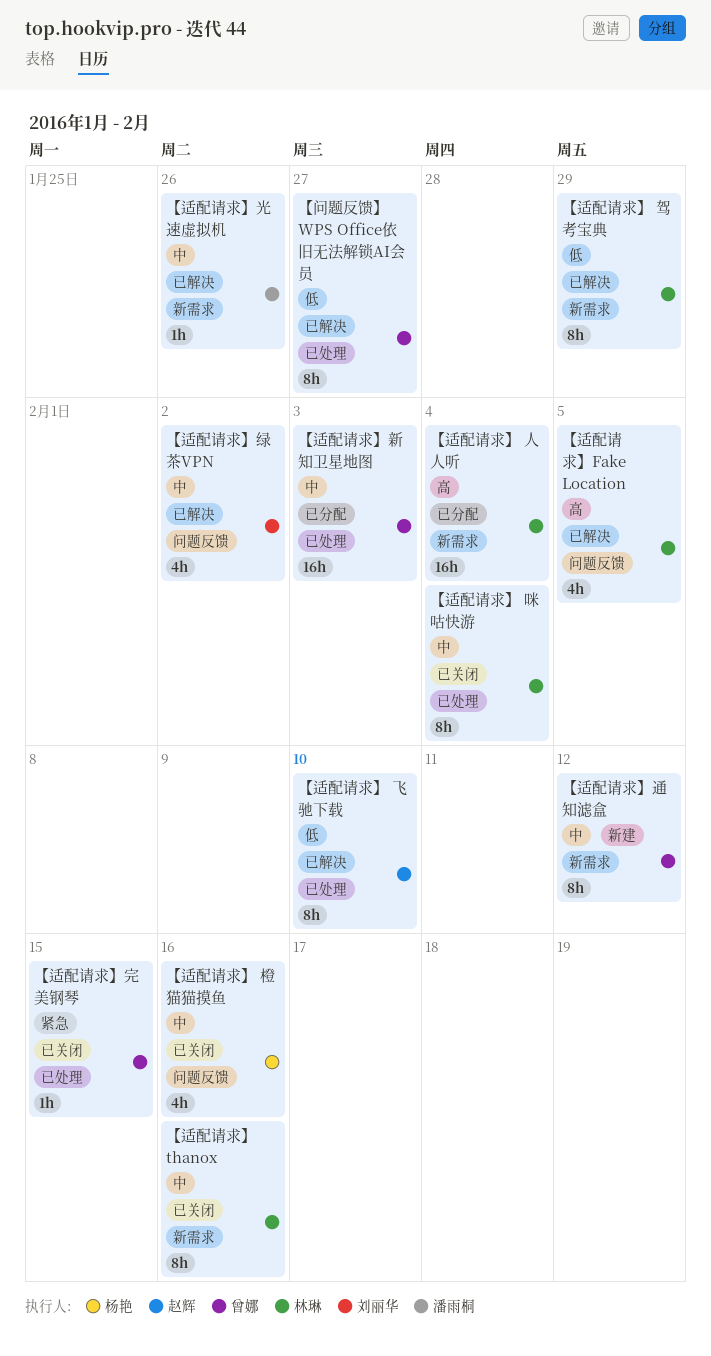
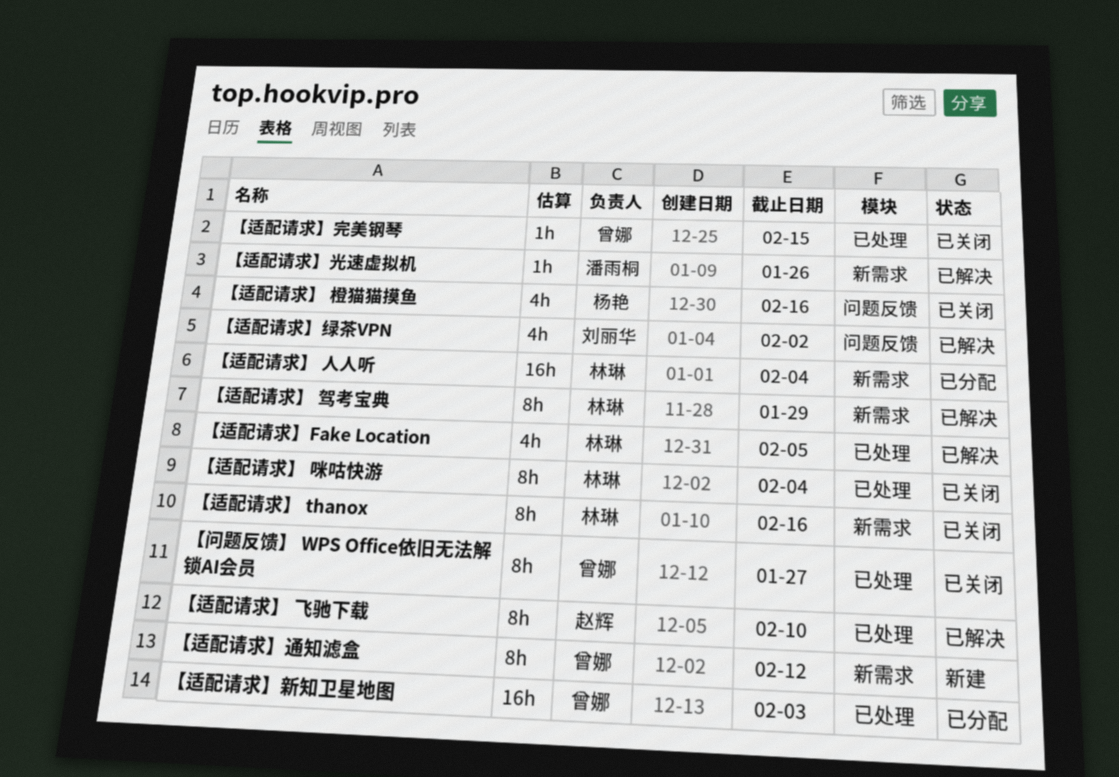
【适配请求】Fake Location, label: 问题反馈 -> 已处理
【问题反馈】 WPS Office依旧无法解锁AI会员, status: 已解决 -> 已关闭

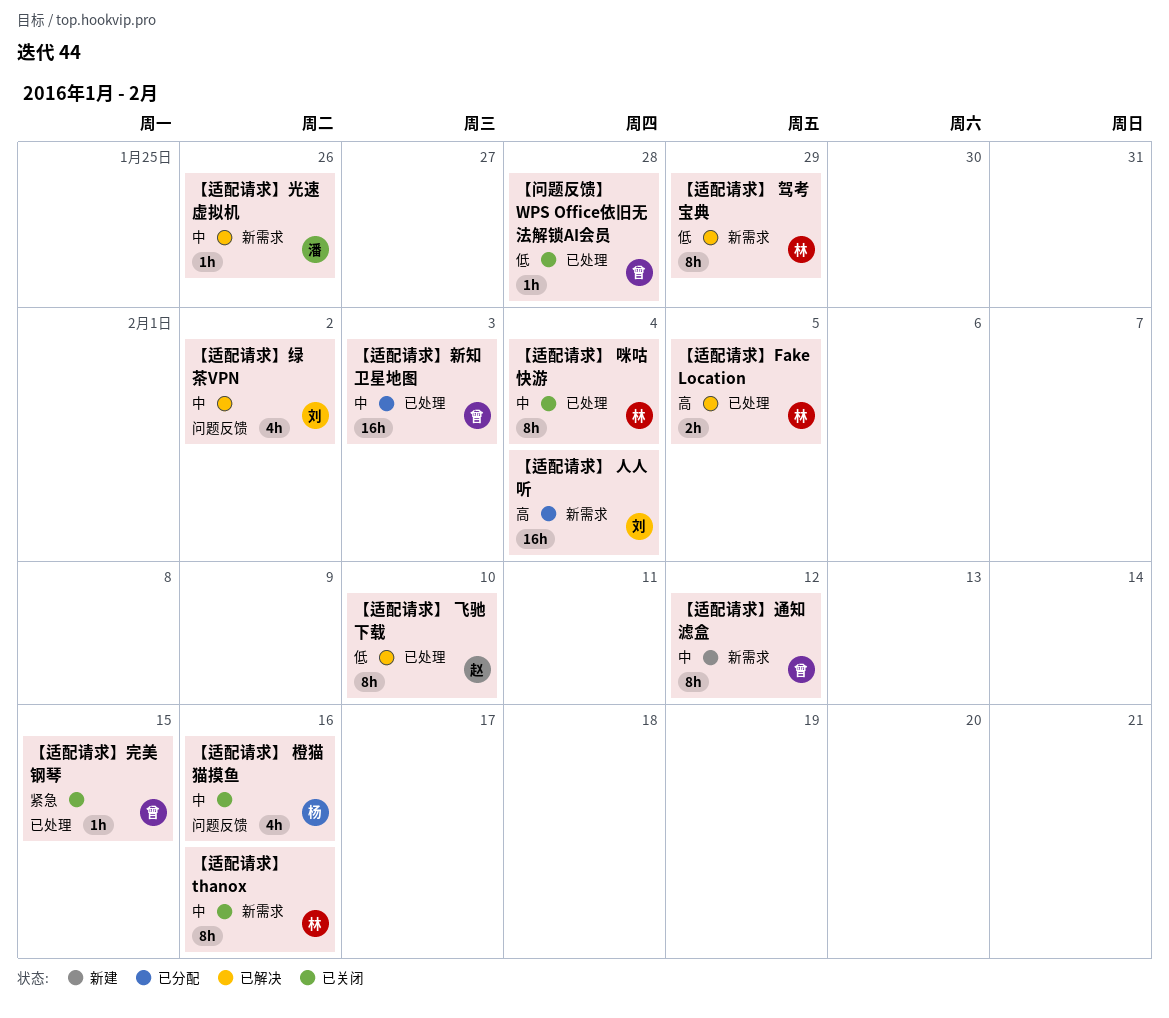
【适配请求】 人人听, owner: 林琳 -> 刘丽华
【适配请求】Fake Location, estimate: 4h -> 2h
【问题反馈】 WPS Office依旧无法解锁AI会员, estimate: 8h -> 1h
【问题反馈】 WPS Office依旧无法解锁AI会员, due: Jan 27 -> Jan 28

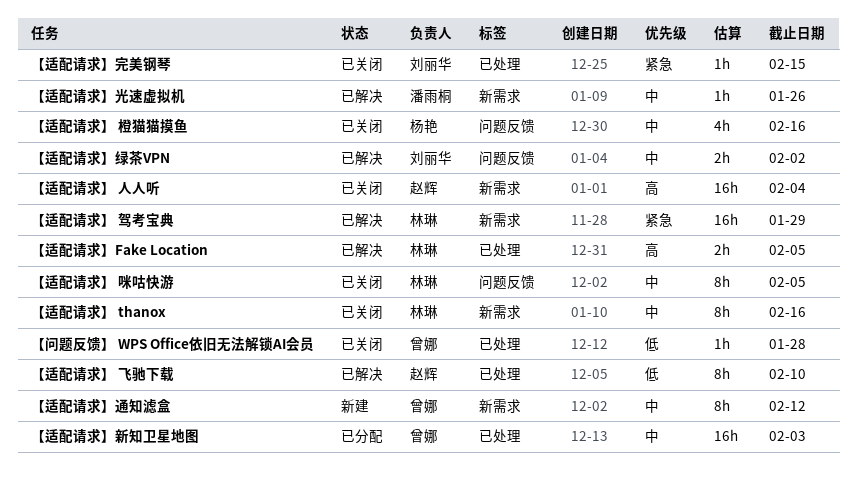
【适配请求】 人人听, status: 已分配 -> 已关闭
【适配请求】 人人听, owner: 刘丽华 -> 赵辉
【适配请求】 咪咕快游, label: 已处理 -> 问题反馈
【适配请求】 咪咕快游, due: Feb 4 -> Feb 5
【适配请求】 驾考宝典, priority: 低 -> 紧急
【适配请求】 驾考宝典, estimate: 8h -> 16h
【适配请求】完美钢琴, owner: 曾娜 -> 刘丽华
【适配请求】绿茶VPN, estimate: 4h -> 2h

